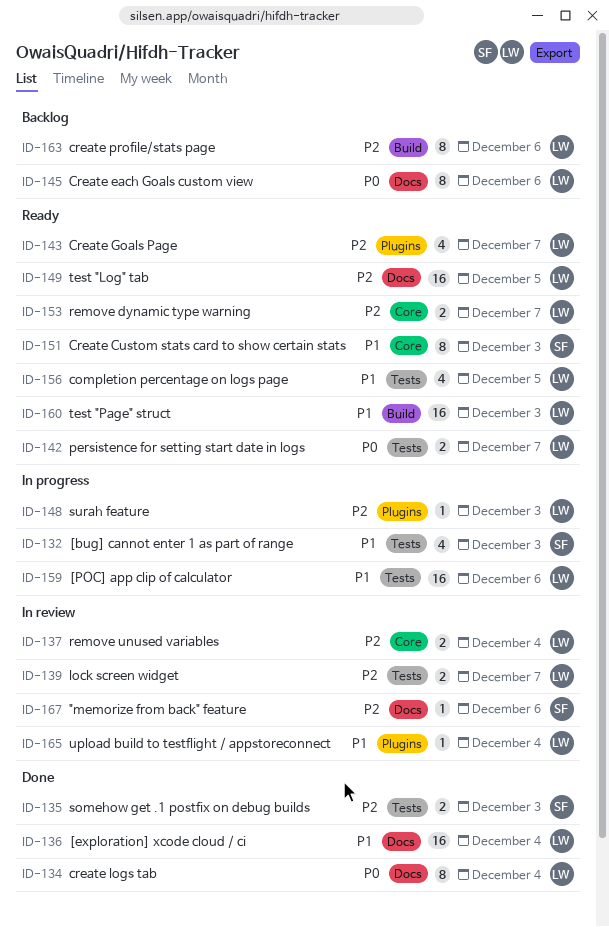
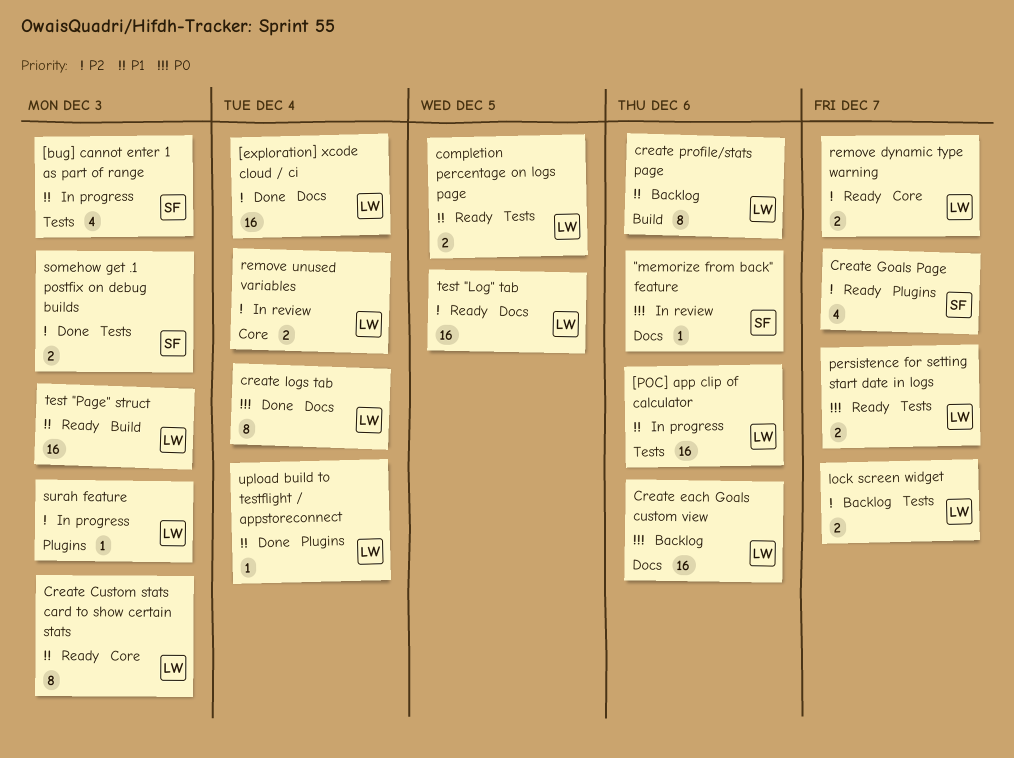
"memorize from back" feature, priority: P2 -> P0
[exploration] xcode cloud / ci, priority: P1 -> P2
completion percentage on logs page, estimate: 4 -> 2
Create Custom stats card to show certain stats, owner: SF -> LW
Create each Goals custom view, estimate: 8 -> 16
Create Goals Page, owner: LW -> SF
create profile/stats page, priority: P2 -> P1
lock screen widget, status: In review -> Backlog
upload build to testflight / appstoreconnect, status: In review -> Done

